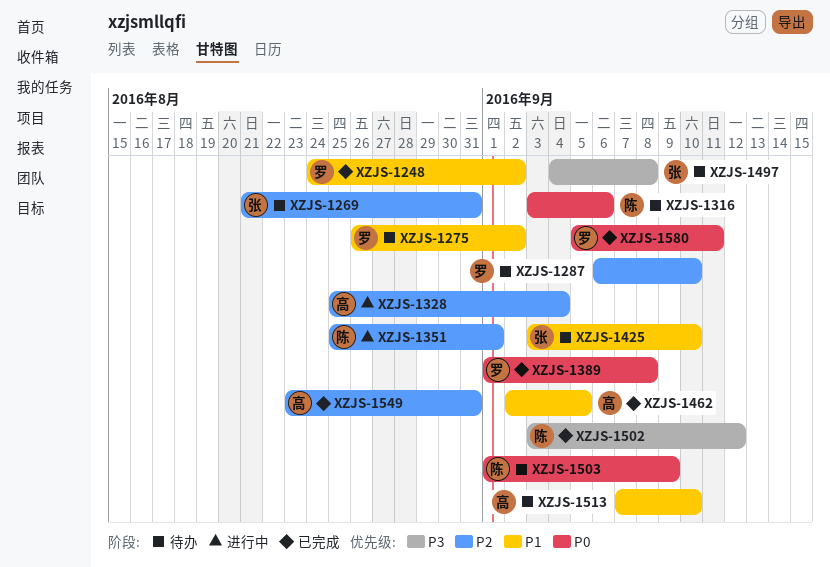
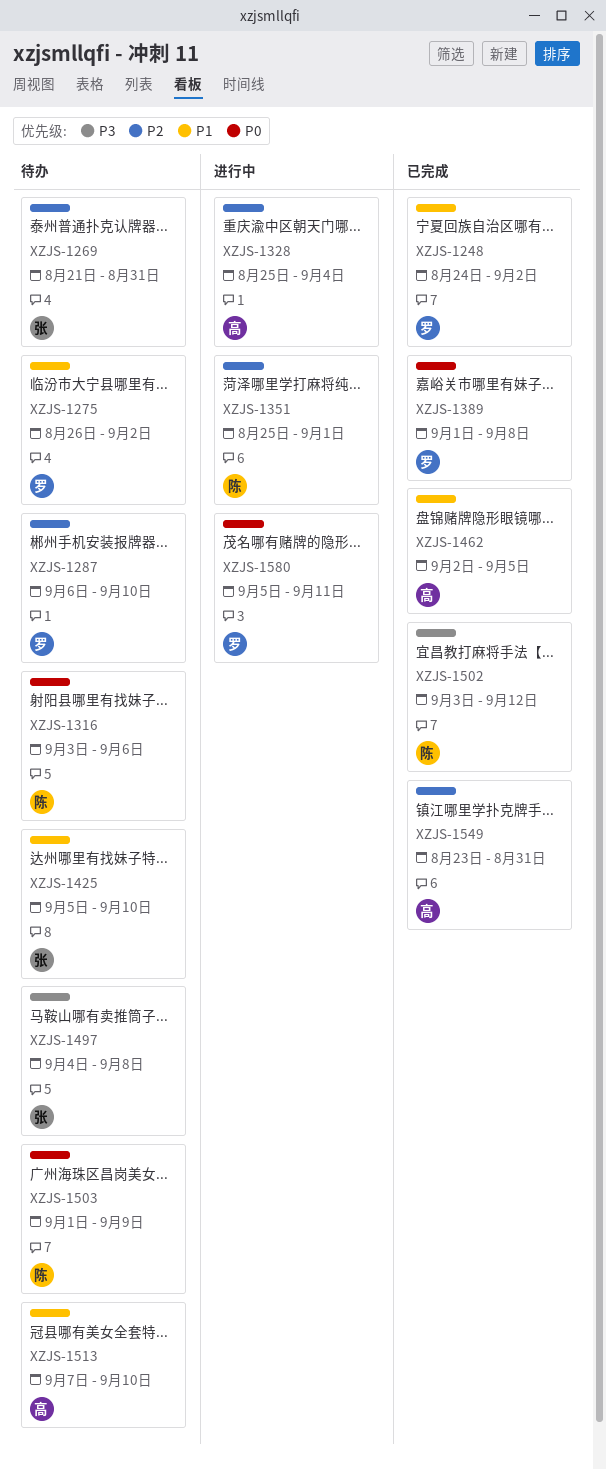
XZJS-1425, start: Sep 3 -> Sep 5
XZJS-1580, status: 已完成 -> 进行中

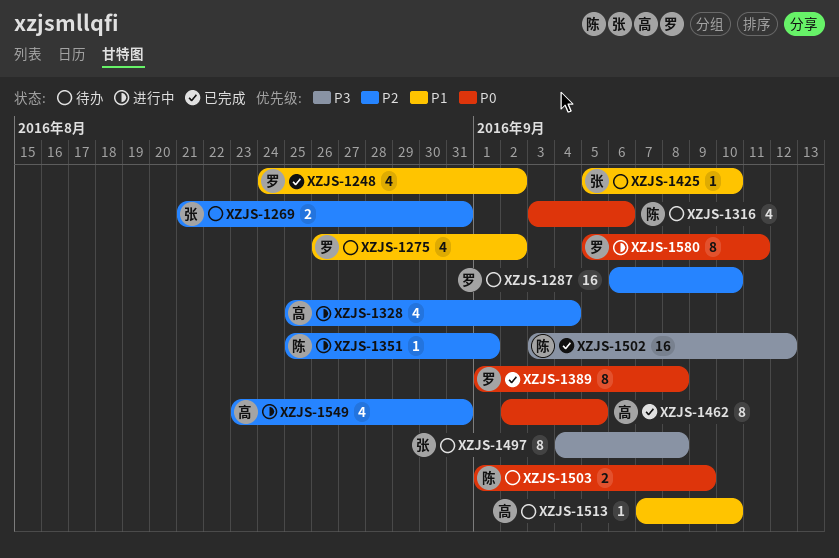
XZJS-1462, priority: P1 -> P0
XZJS-1549, status: 已完成 -> 进行中

